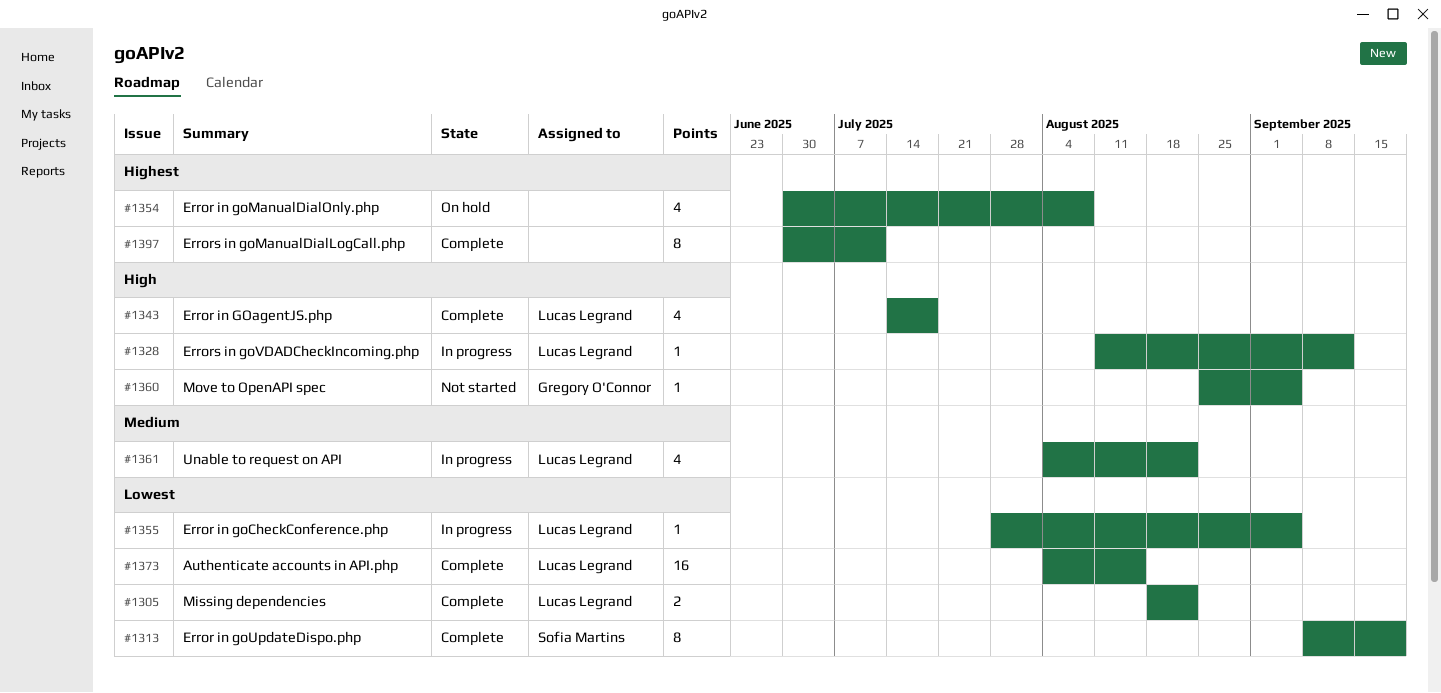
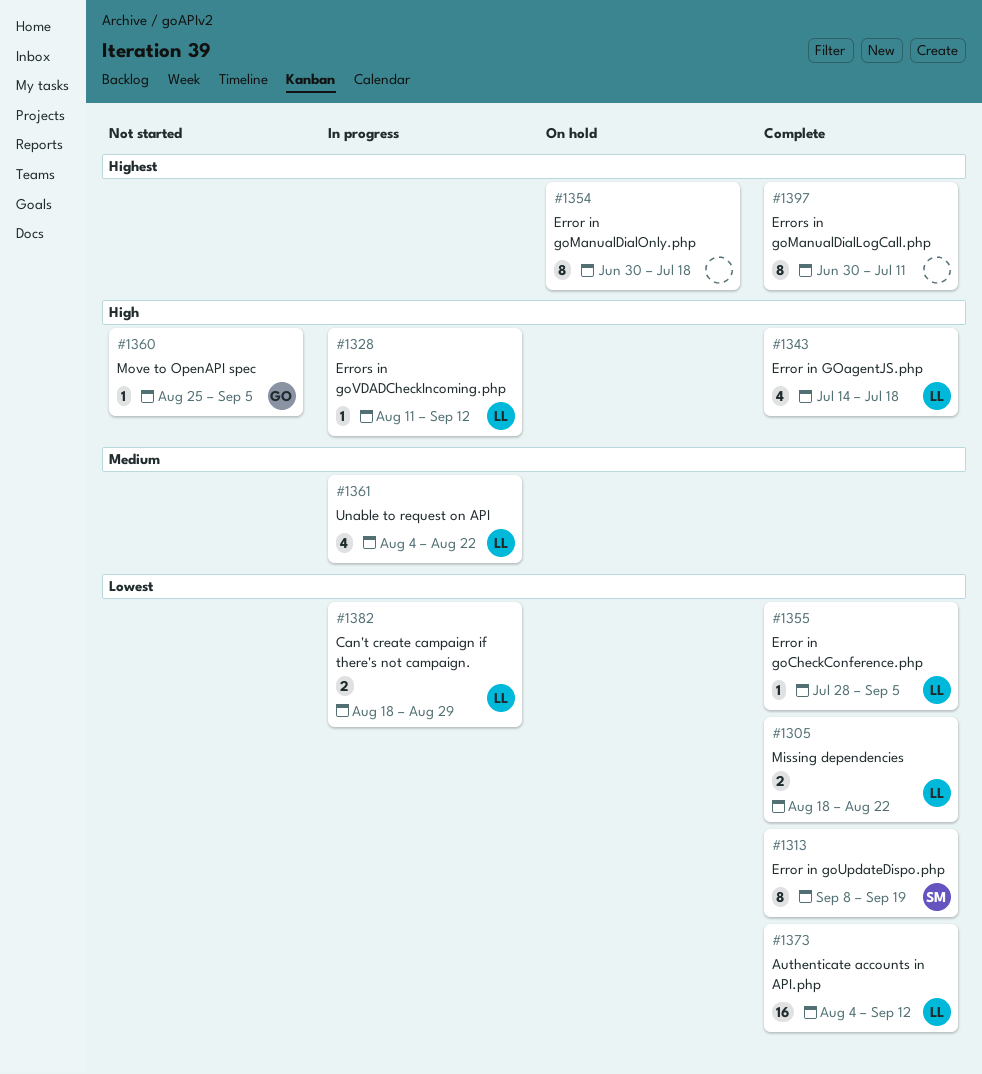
#1354, estimate: 4 -> 8
#1354, due: Aug 8 -> Jul 18
#1355, status: In progress -> Complete
#1373, due: Aug 15 -> Sep 12
#1382: none -> present

